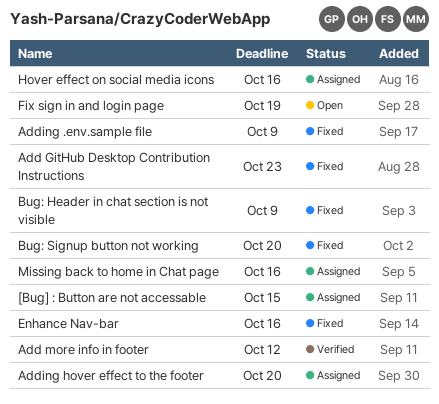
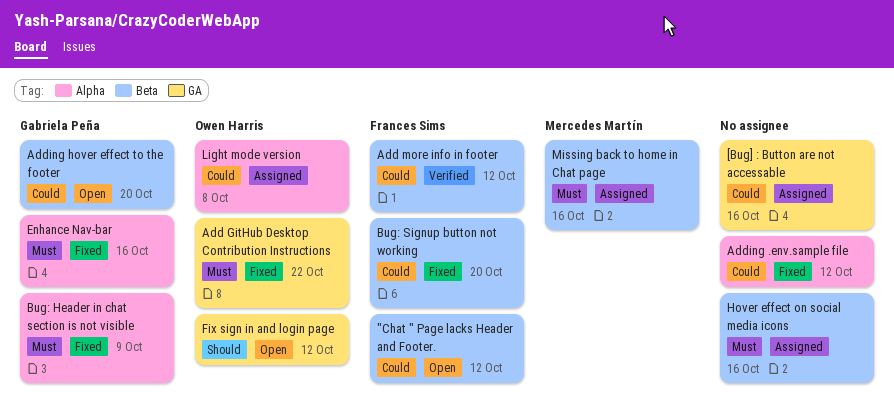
"Chat " Page lacks Header and Footer.: none -> present
[Bug] : Button are not accessable, due: Oct 15 -> Oct 16
Add GitHub Desktop Contribution Instructions, due: Oct 23 -> Oct 22
Adding .env.sample file, due: Oct 9 -> Oct 12
Adding hover effect to the footer, status: Assigned -> Open
Fix sign in and login page, due: Oct 19 -> Oct 12
Light mode version: none -> present

